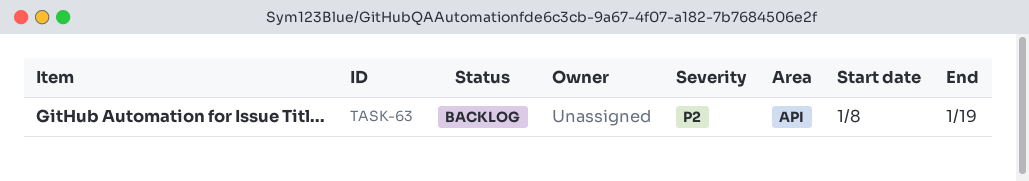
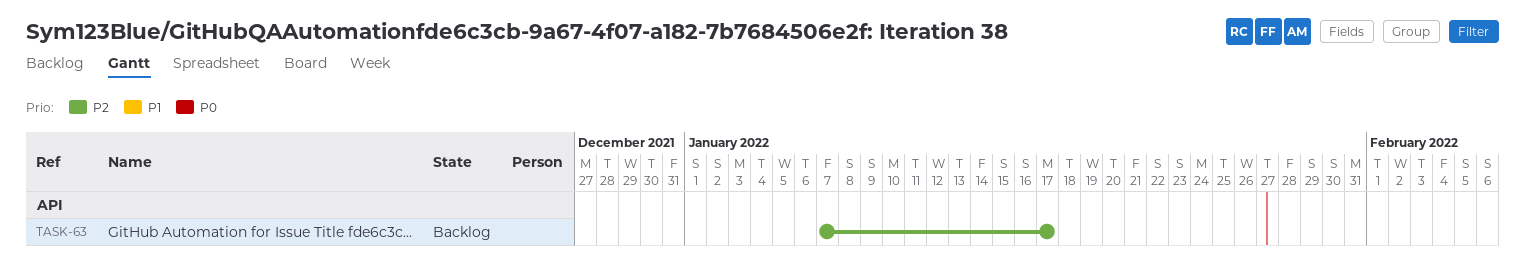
TASK-63, start: Jan 8 -> Jan 7
TASK-63, due: Jan 19 -> Jan 17

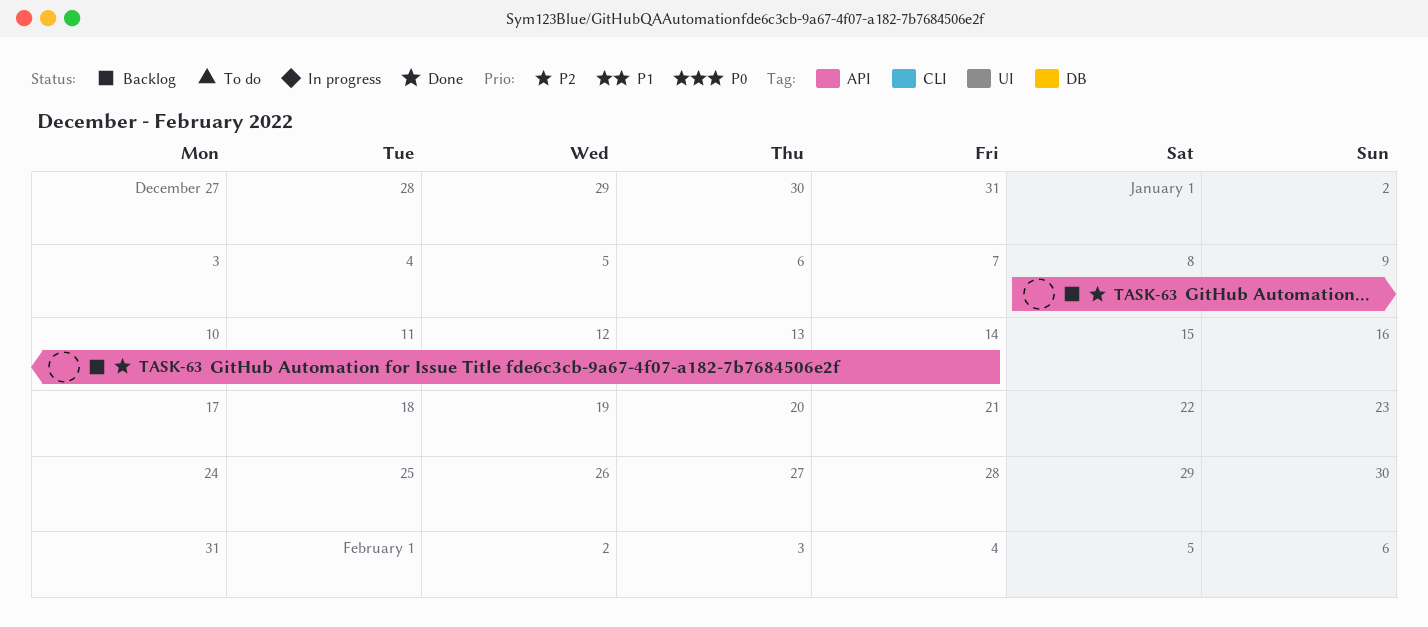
TASK-63, start: Jan 7 -> Jan 8
TASK-63, due: Jan 17 -> Jan 14

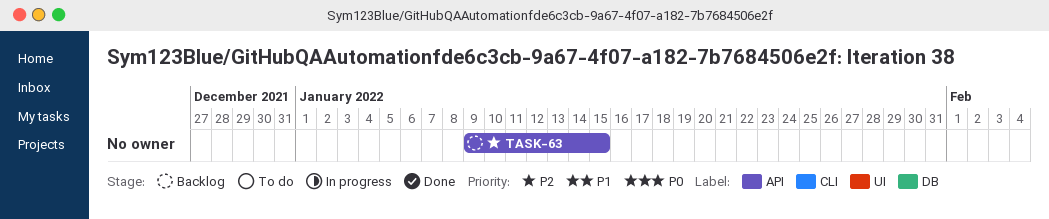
TASK-63, start: Jan 8 -> Jan 9
TASK-63, due: Jan 14 -> Jan 15

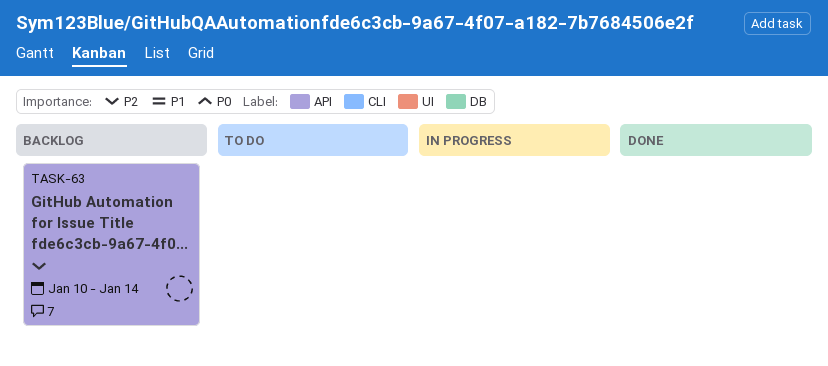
TASK-63, start: Jan 9 -> Jan 10
TASK-63, due: Jan 15 -> Jan 14

